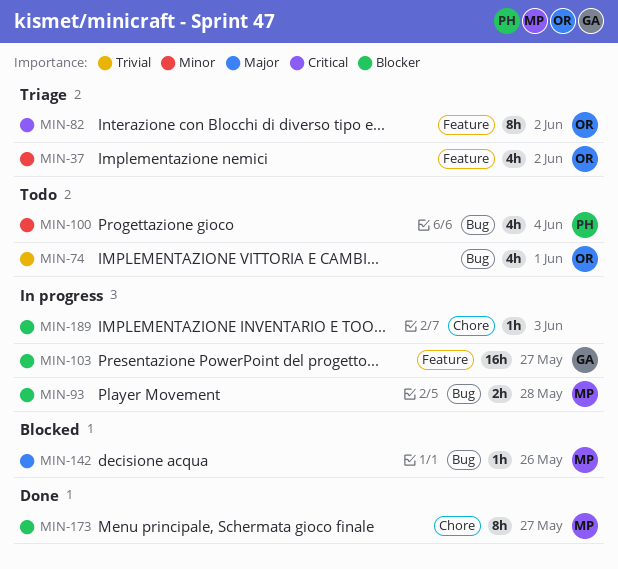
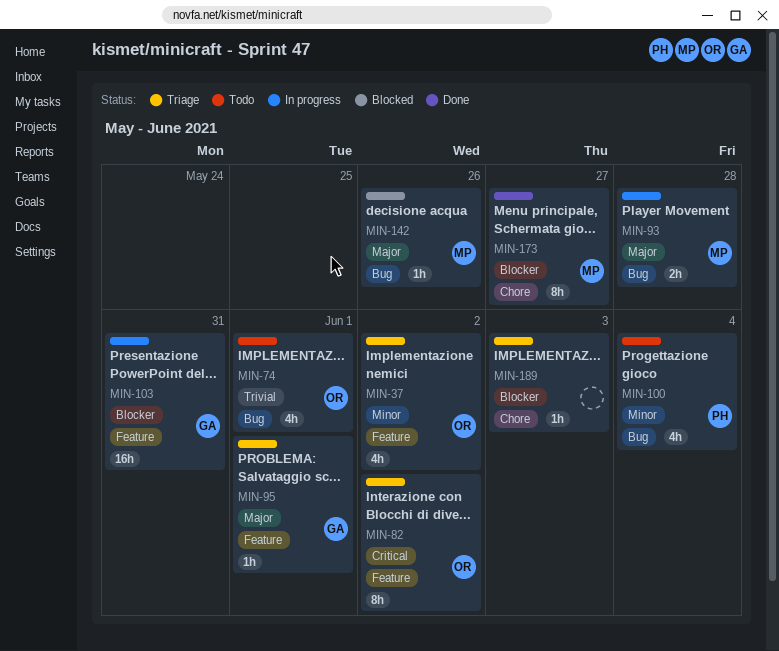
MIN-93, priority: Blocker -> Major
MIN-95: none -> present
MIN-103, due: May 27 -> May 31
MIN-189, status: In progress -> Triage

